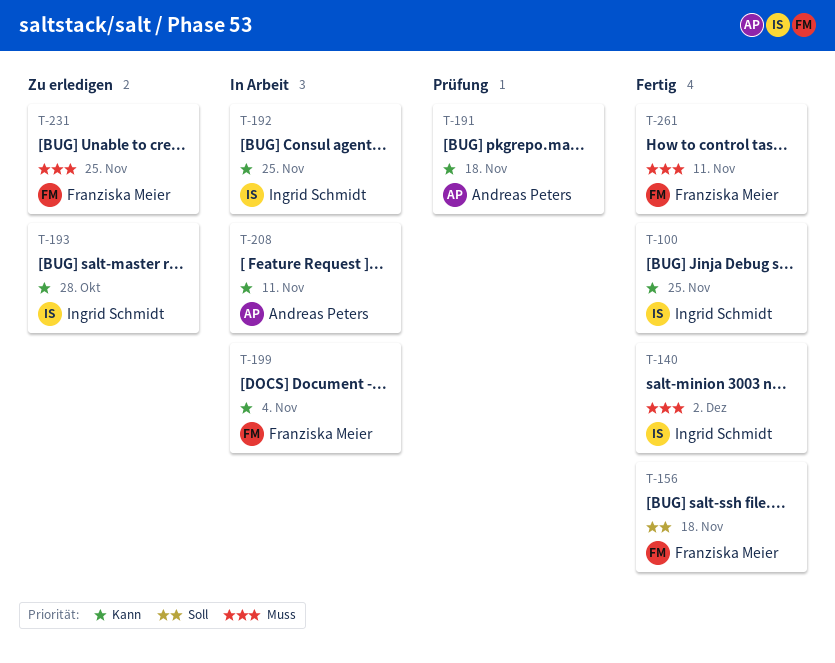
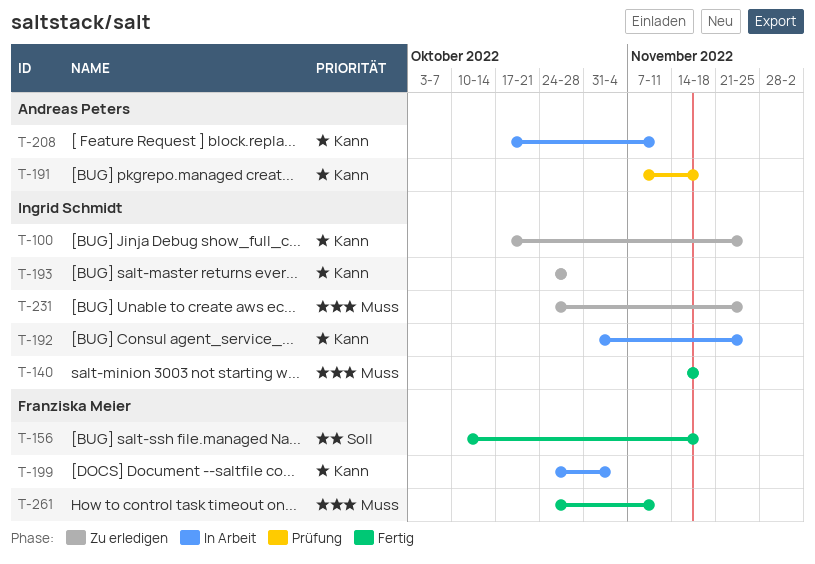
T-100, status: Fertig -> Zu erledigen
T-140, due: Dec 2 -> Nov 18
T-231, owner: Franziska Meier -> Ingrid Schmidt

